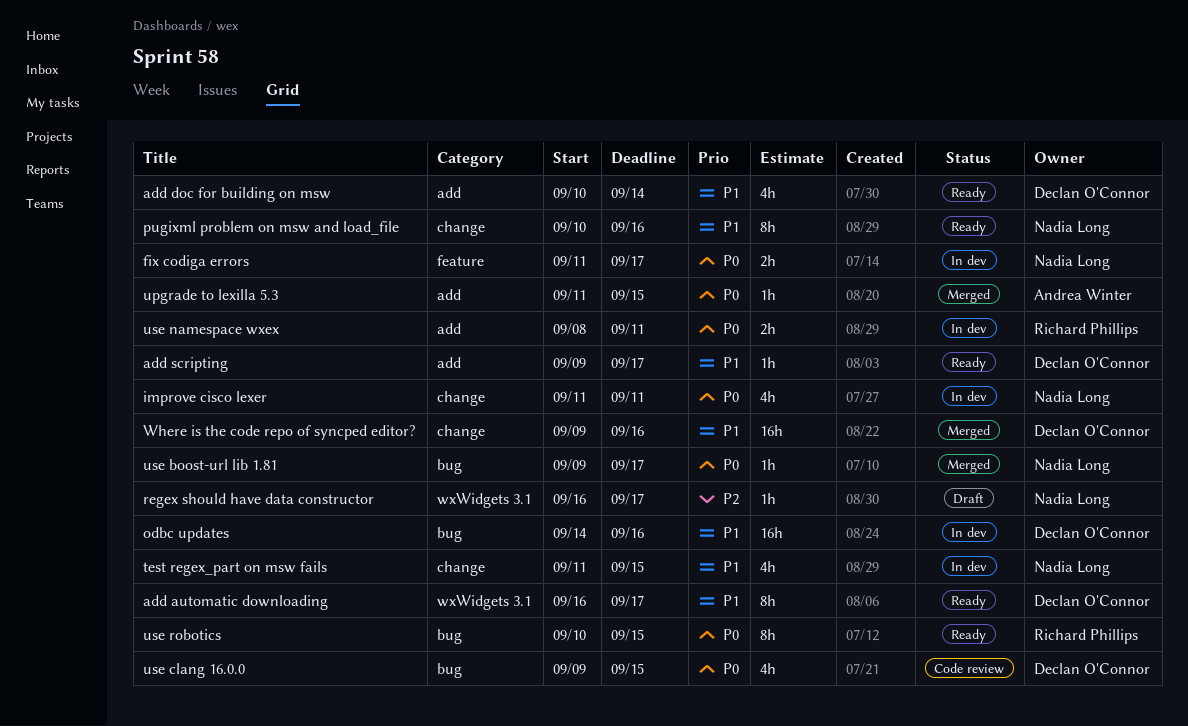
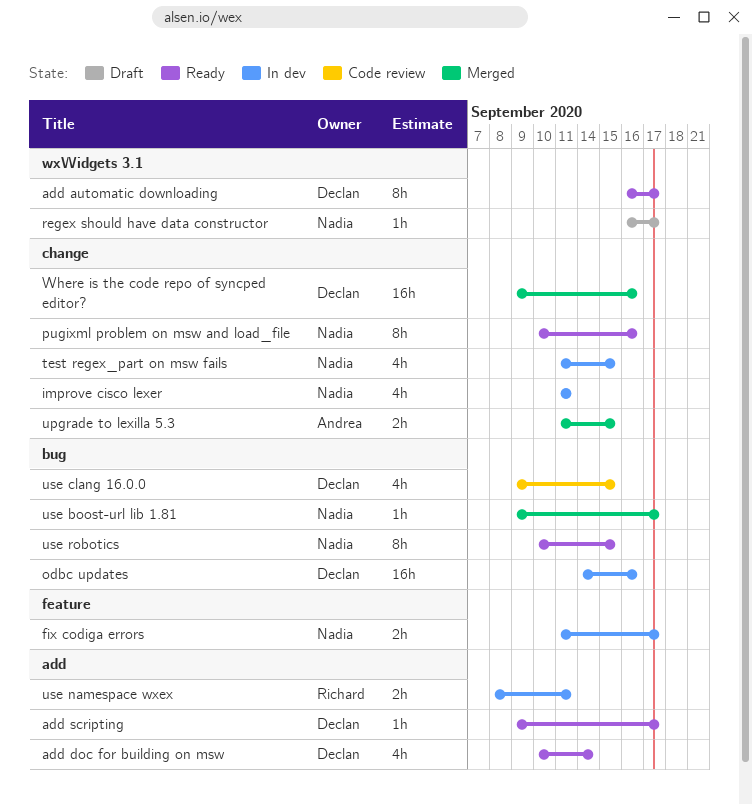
upgrade to lexilla 5.3, label: add -> change
upgrade to lexilla 5.3, estimate: 1h -> 2h
use robotics, owner: Richard Phillips -> Nadia Long

